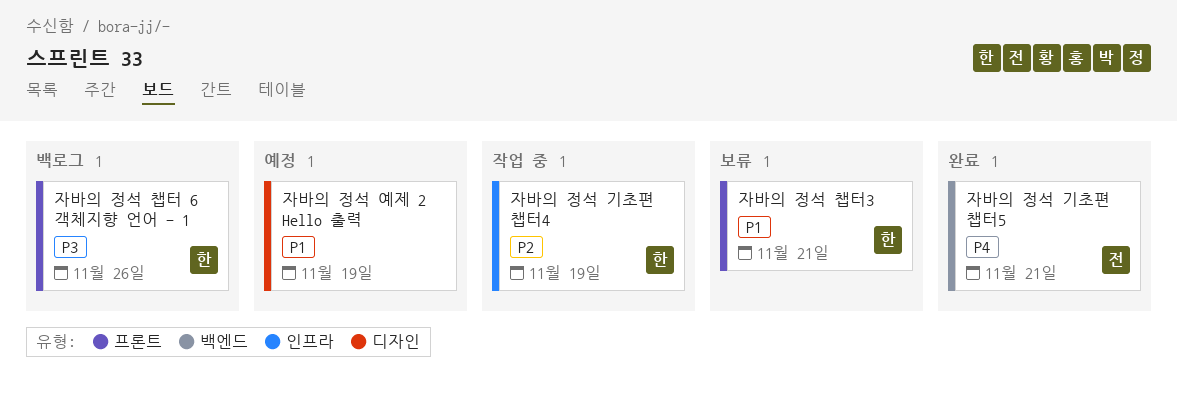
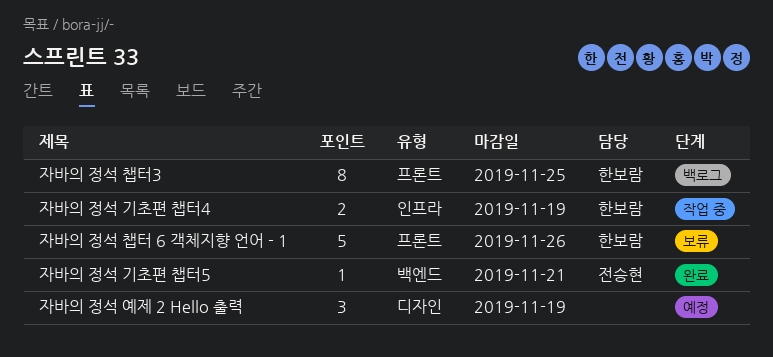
자바의 정석 챕터 6 객체지향 언어 - 1, status: 백로그 -> 보류
자바의 정석 챕터3, status: 보류 -> 백로그
자바의 정석 챕터3, due: Nov 21 -> Nov 25

